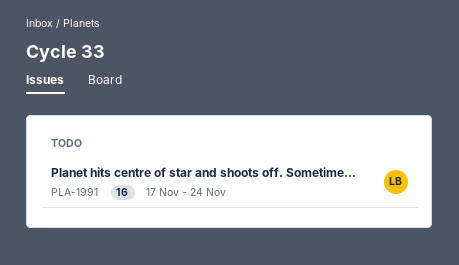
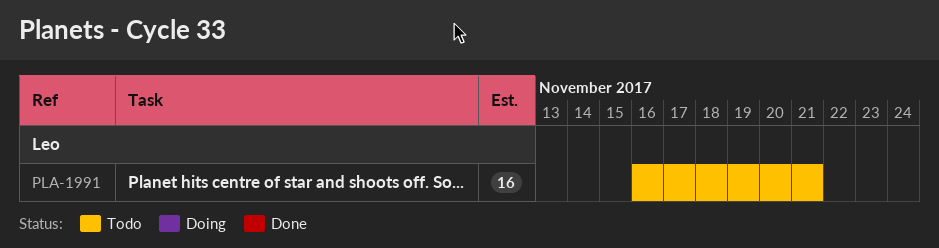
PLA-1991, start: Nov 17 -> Nov 16
PLA-1991, due: Nov 24 -> Nov 21

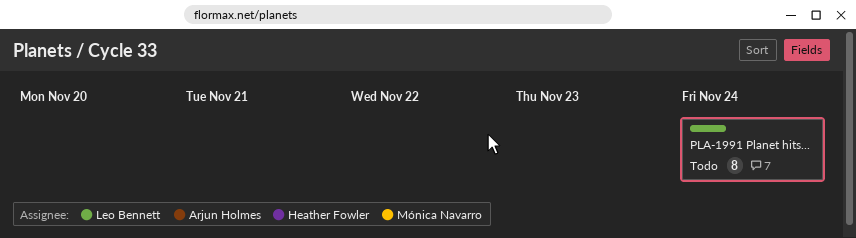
PLA-1991, estimate: 16 -> 8
PLA-1991, due: Nov 21 -> Nov 24

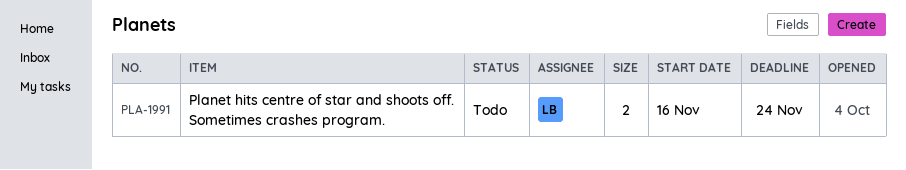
PLA-1991, estimate: 8 -> 2

